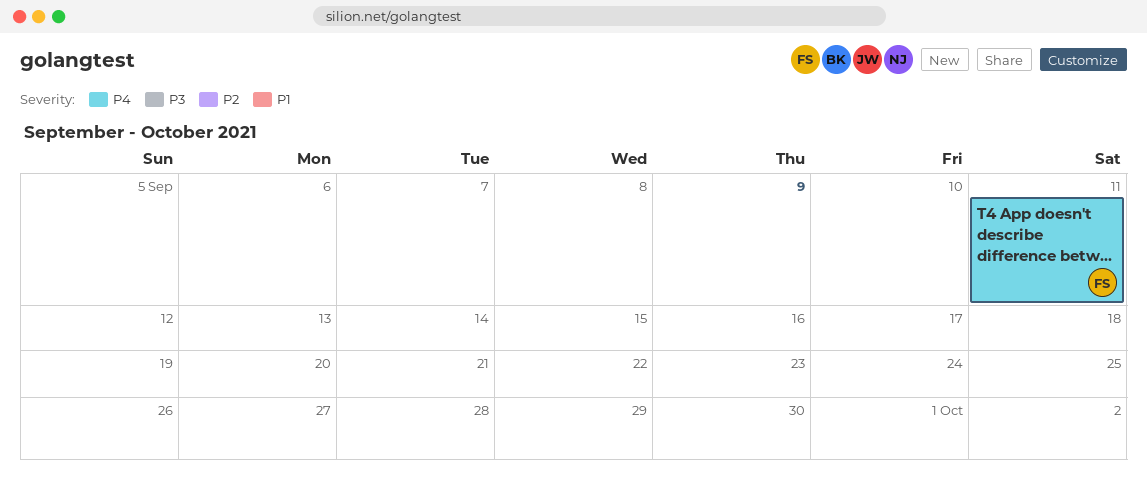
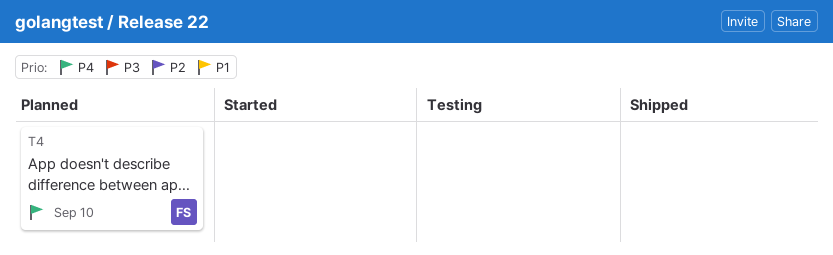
T4, due: Sep 11 -> Sep 10

